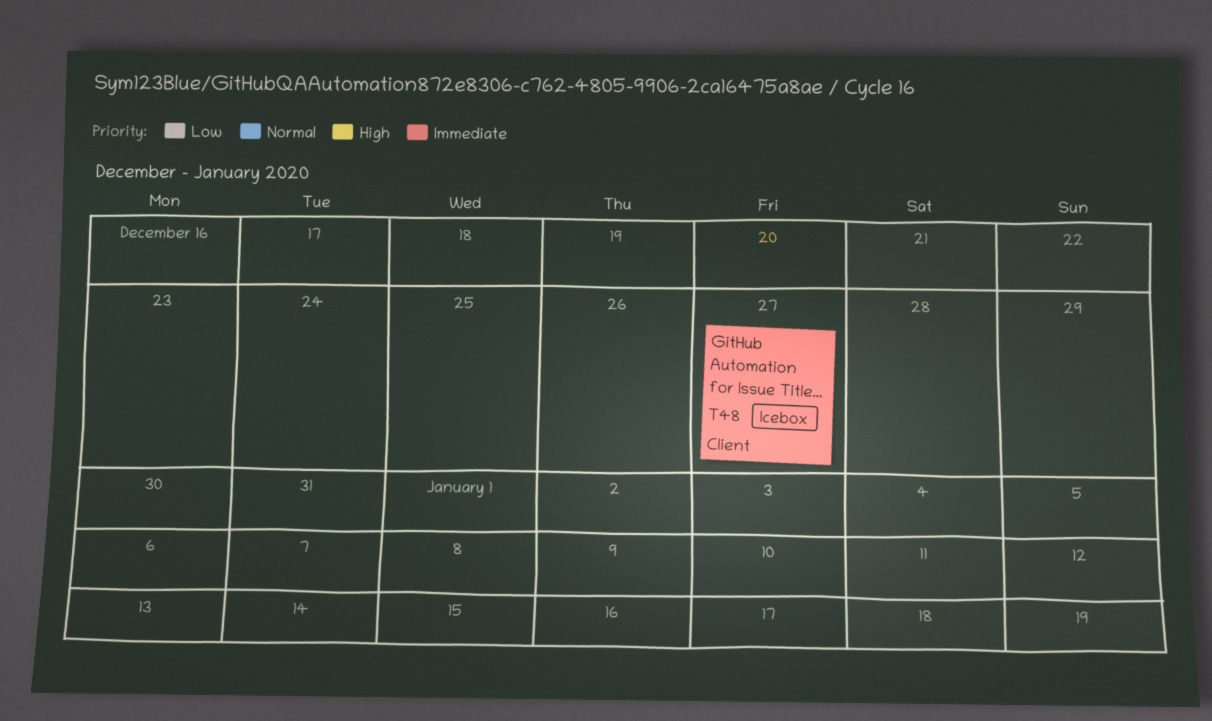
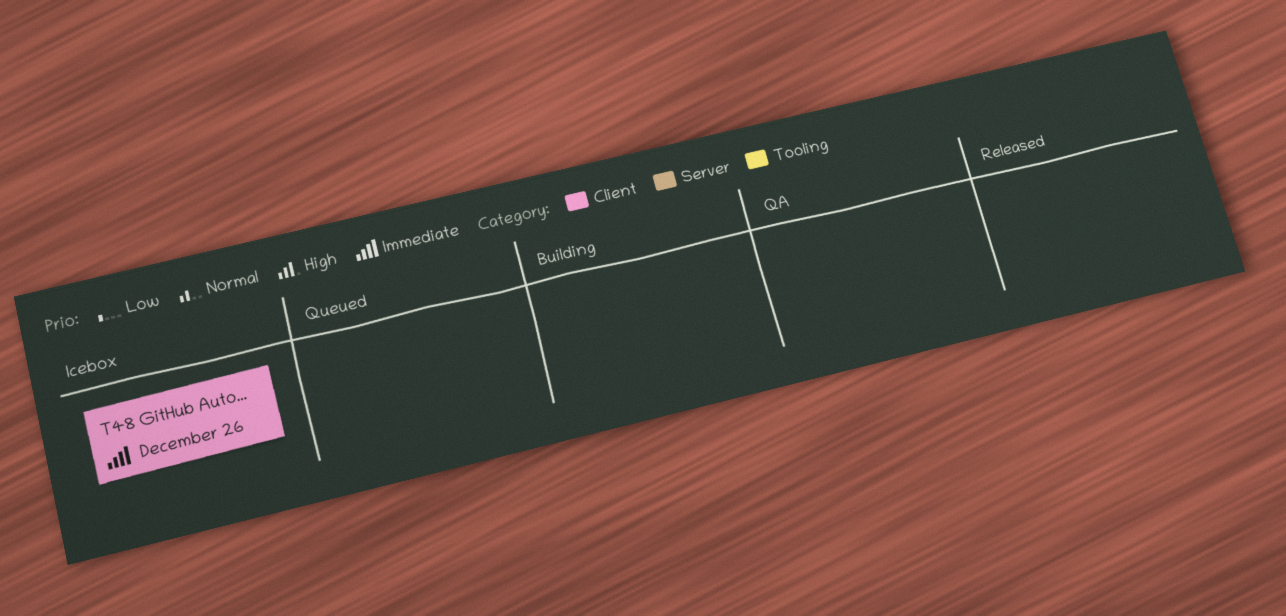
T48, due: Dec 27 -> Dec 26

